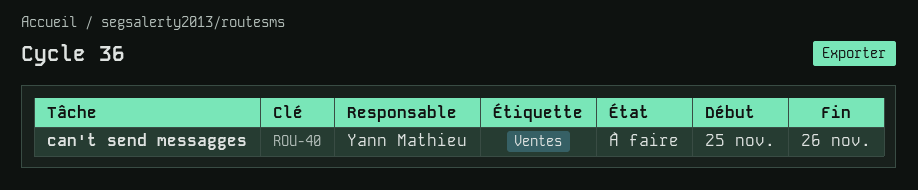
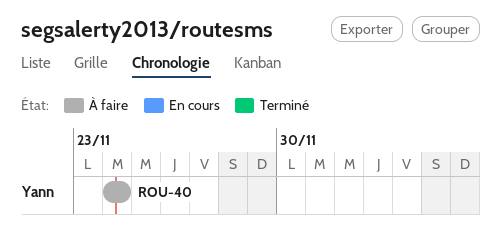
ROU-40, start: Nov 25 -> Nov 24
ROU-40, due: Nov 26 -> Nov 24

